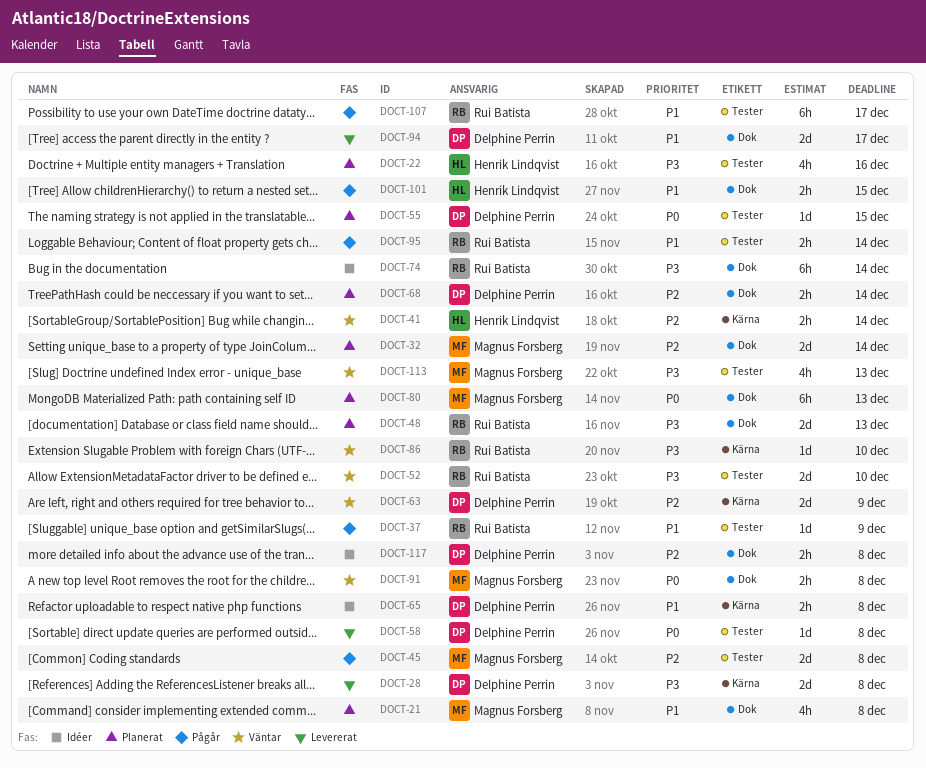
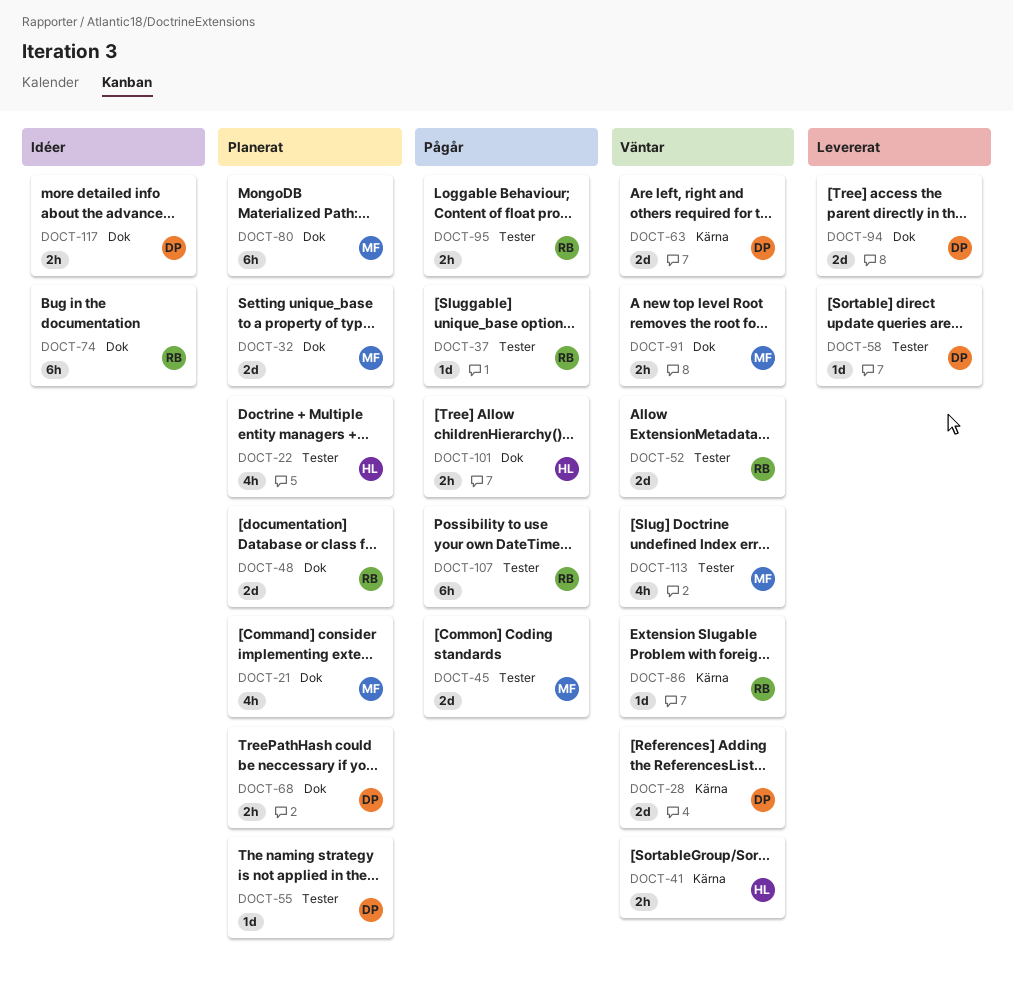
DOCT-28, status: Levererat -> Väntar
DOCT-65: present -> none

